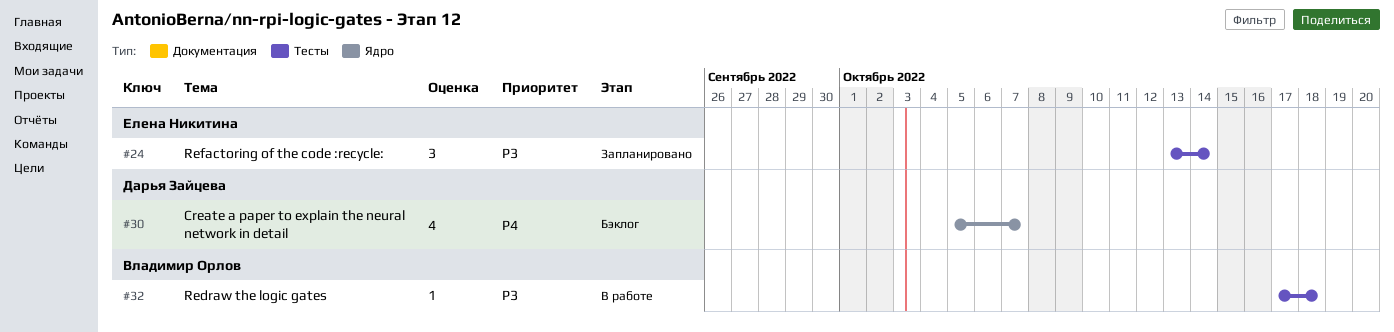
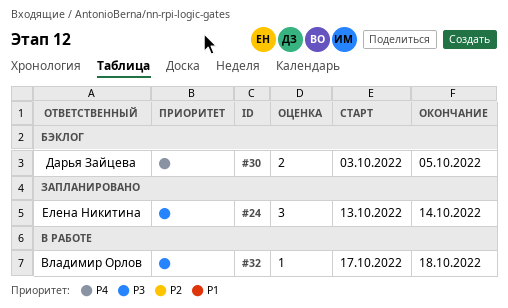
#30, estimate: 4 -> 2
#30, start: Oct 5 -> Oct 3
#30, due: Oct 7 -> Oct 5

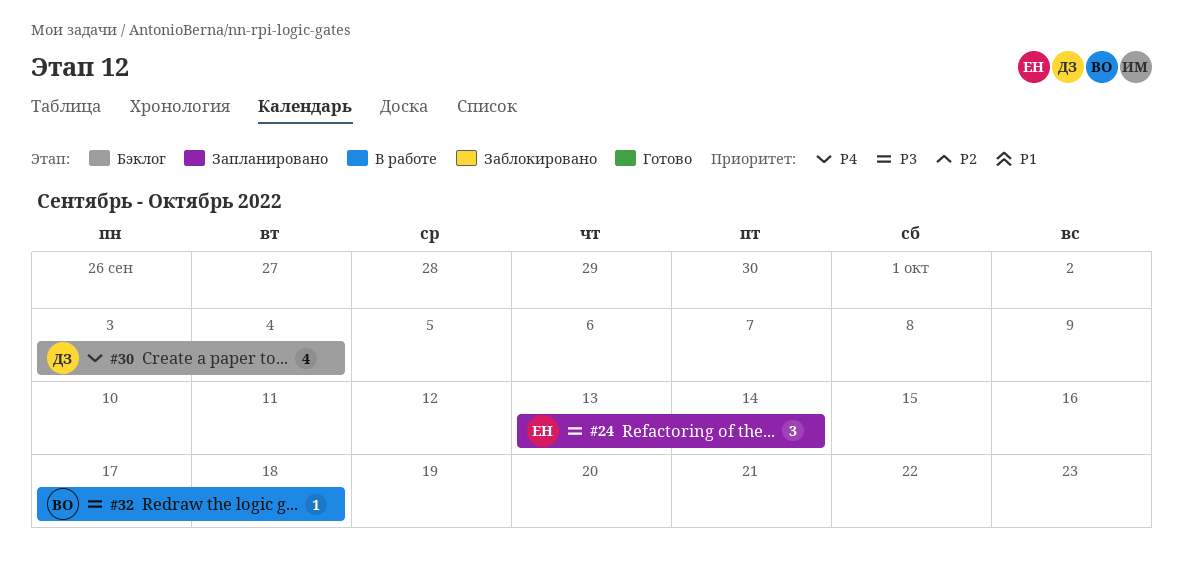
#30, estimate: 2 -> 4
#30, due: Oct 5 -> Oct 4

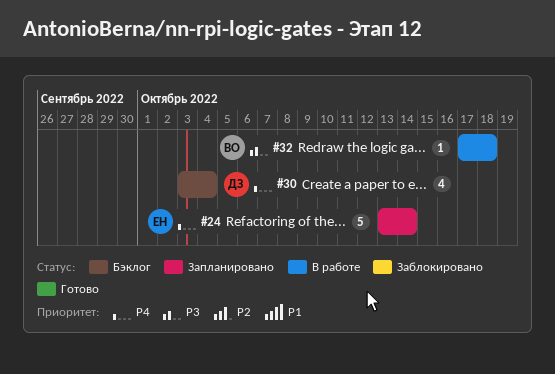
#24, priority: P3 -> P4
#24, estimate: 3 -> 5

